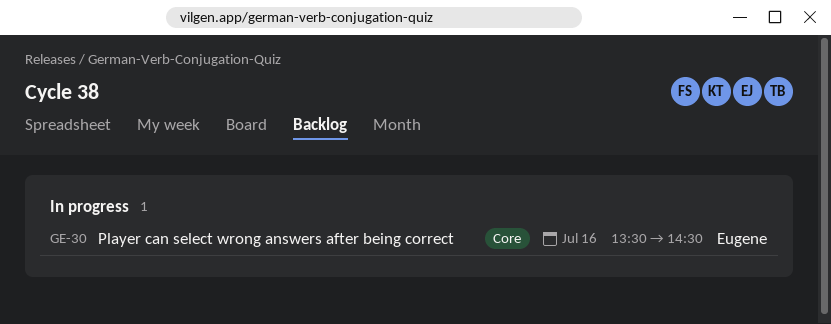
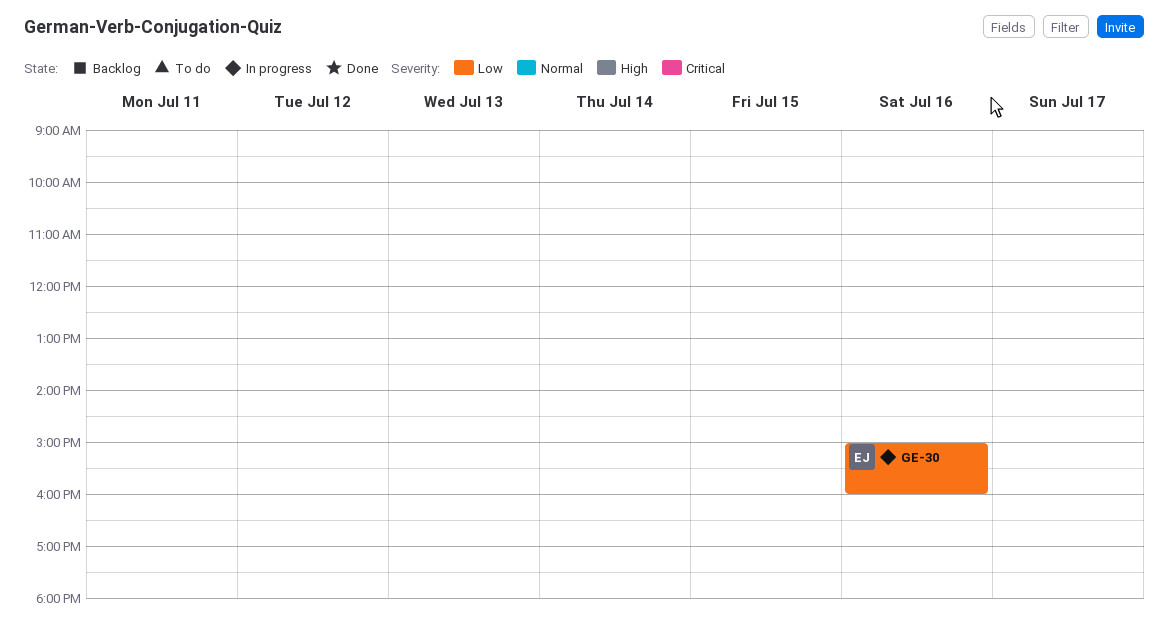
GE-30, begins: 13:30 -> 15:00
GE-30, ends: 14:30 -> 16:00

